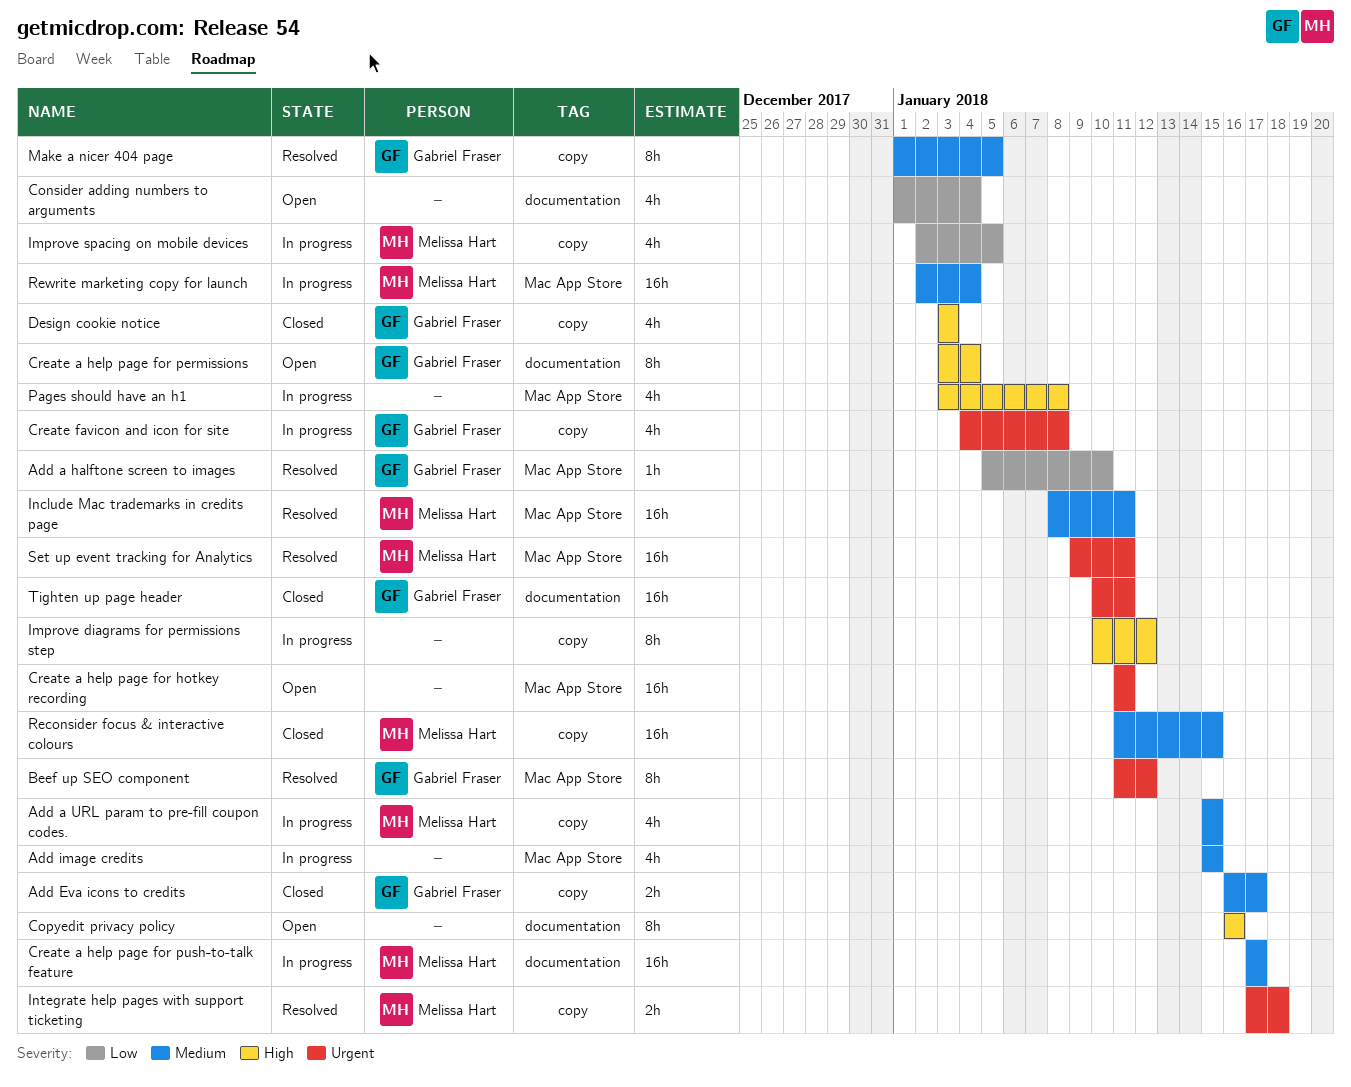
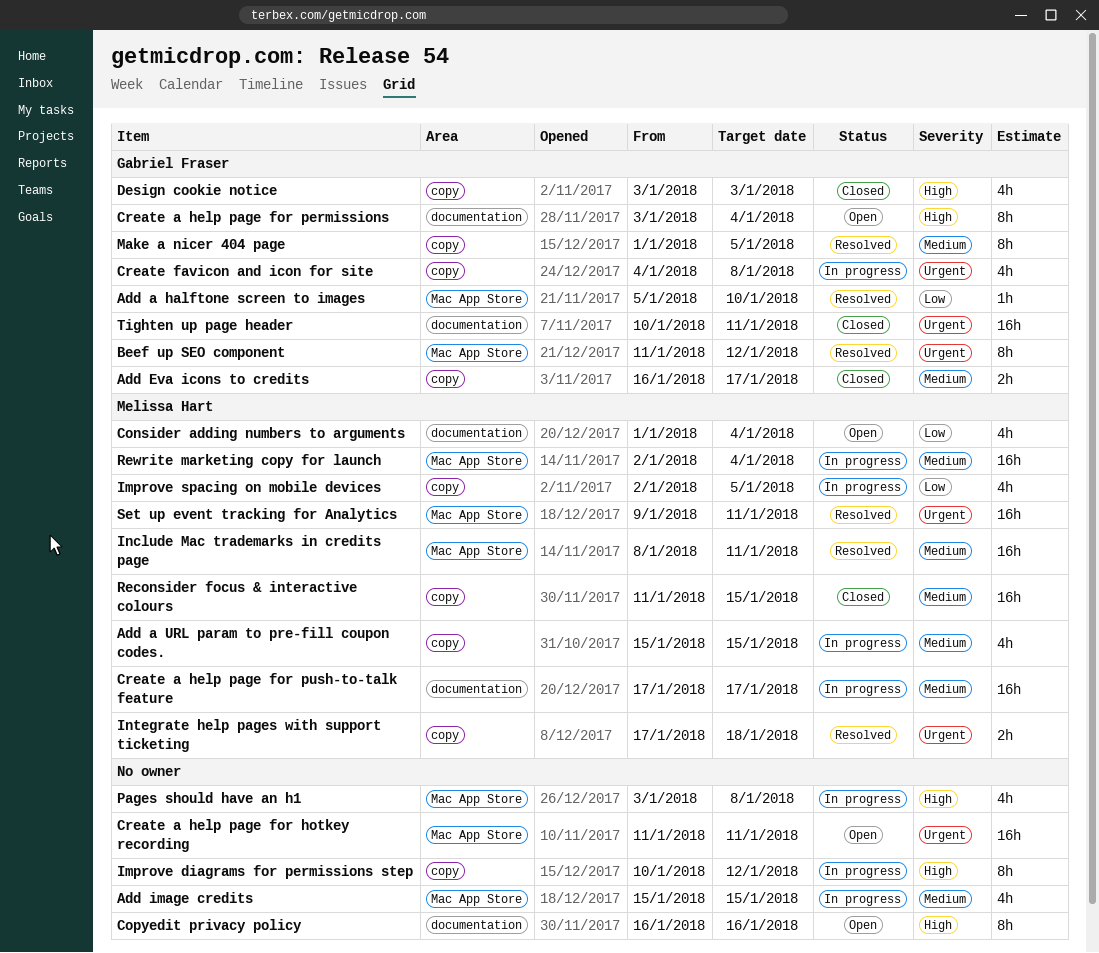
Consider adding numbers to arguments, owner: none -> Melissa Hart

